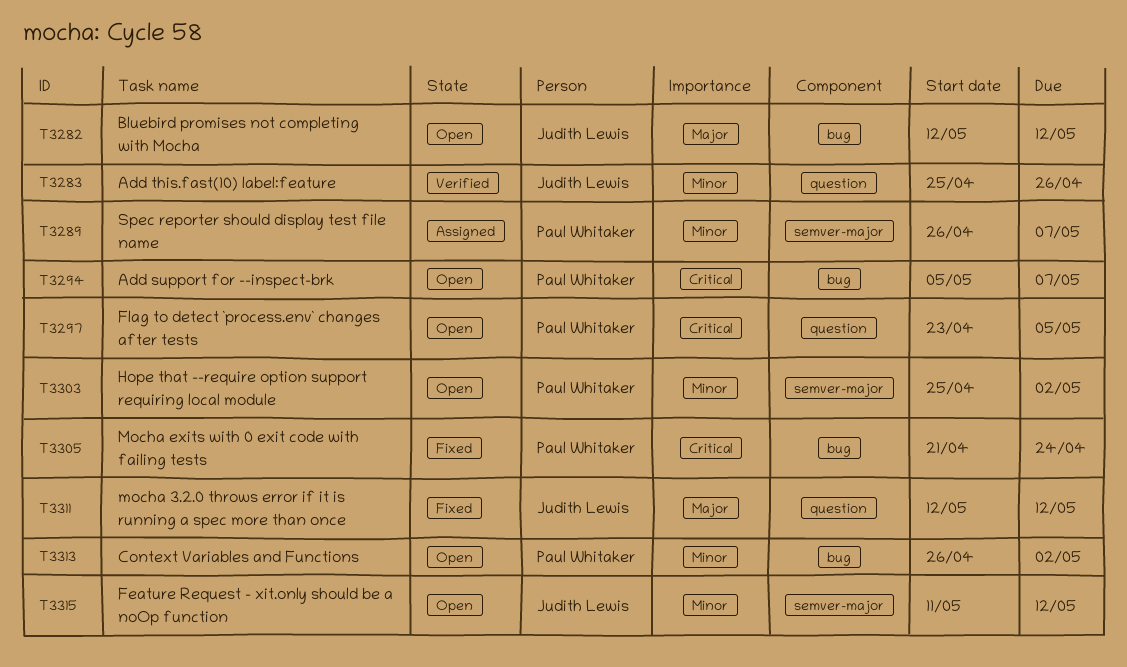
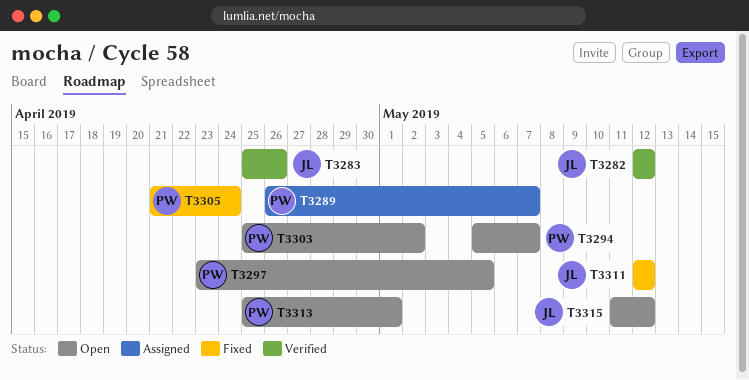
T3282, status: Open -> Verified
T3313, start: Apr 26 -> Apr 25
T3313, due: May 2 -> May 1

